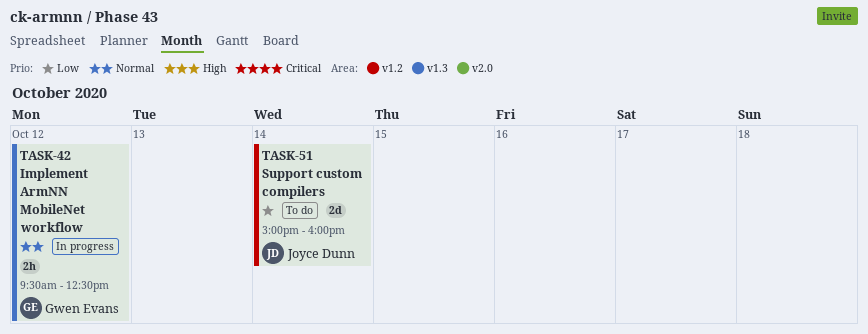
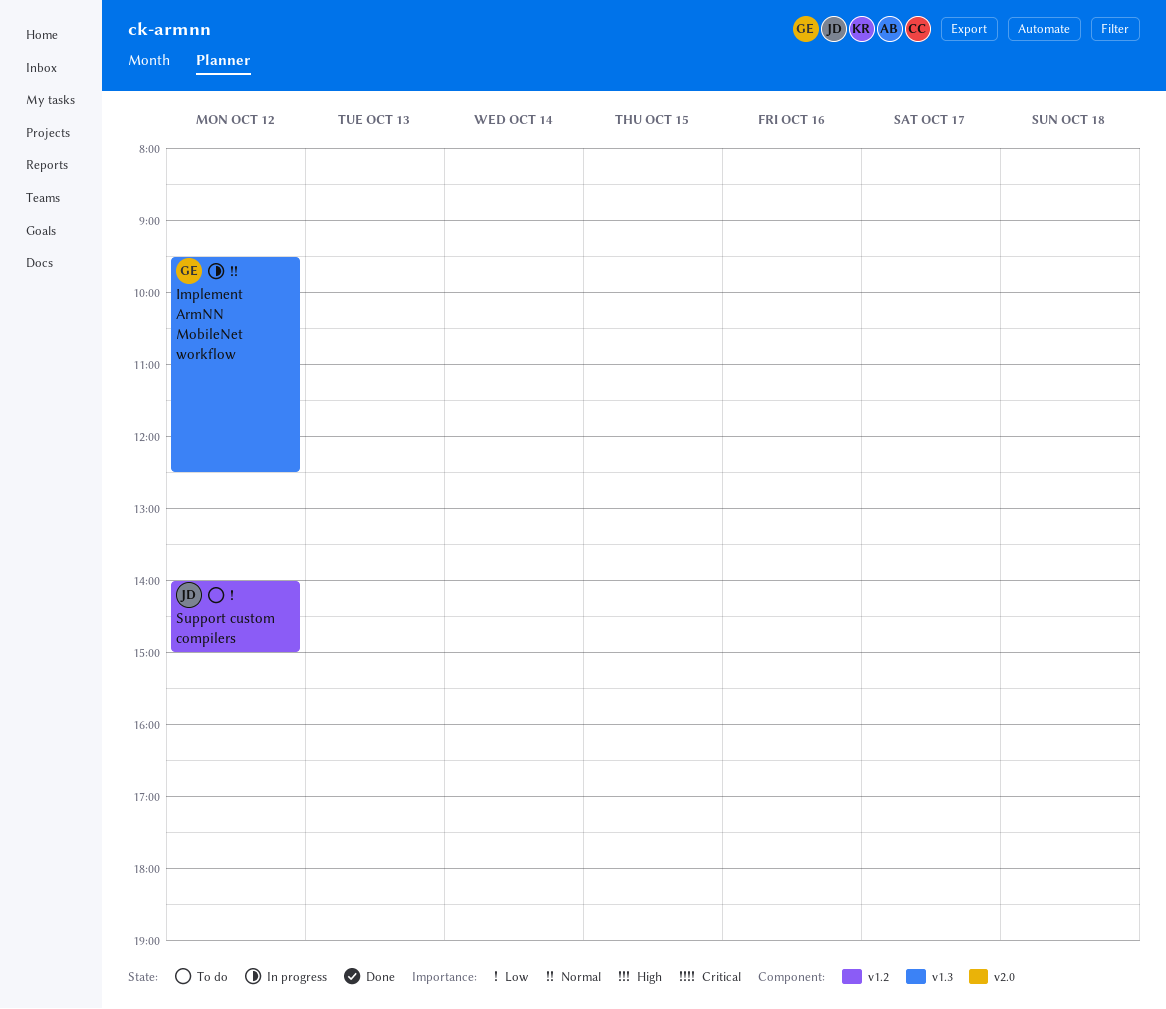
Support custom compilers, day: Oct 14 -> Oct 12
Support custom compilers, begins: 15:00 -> 14:00
Support custom compilers, ends: 16:00 -> 15:00

